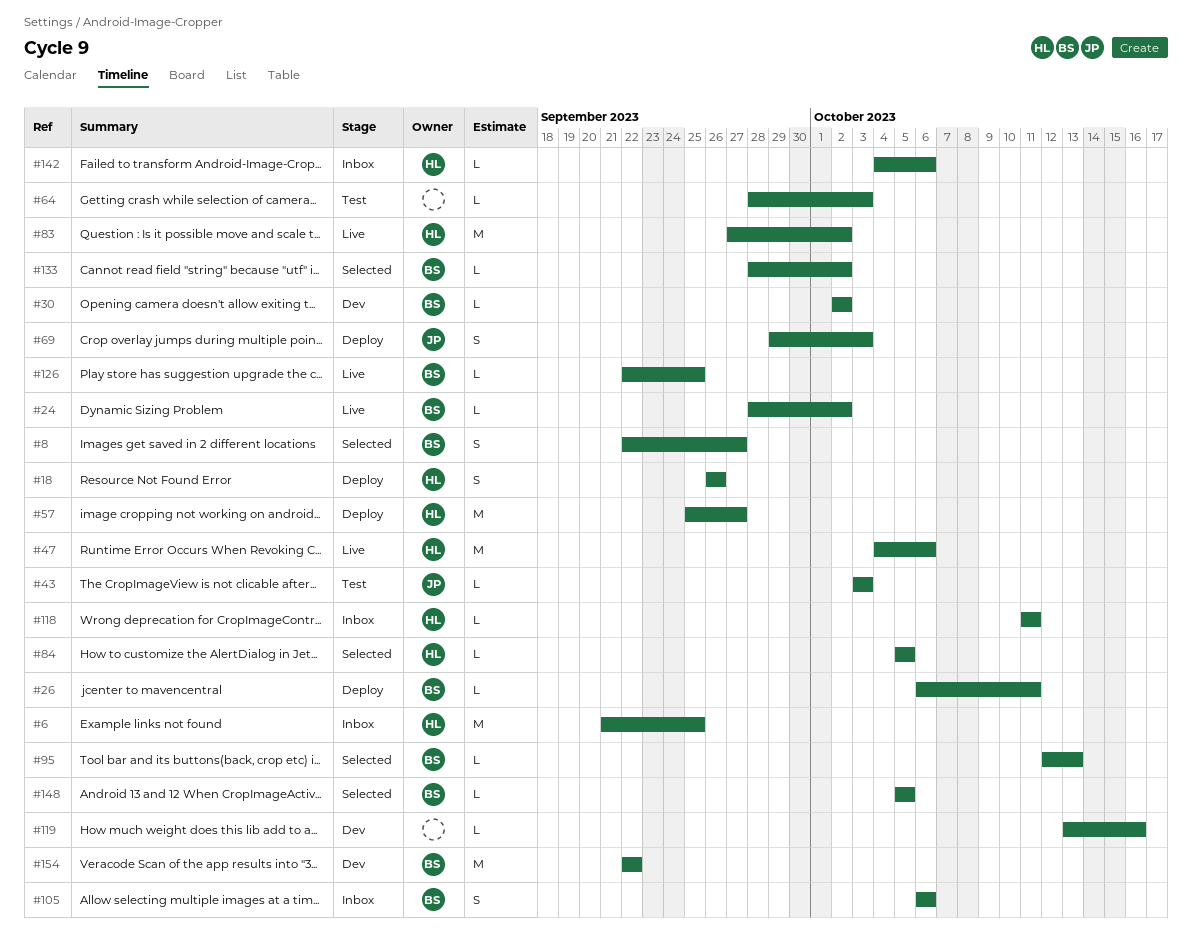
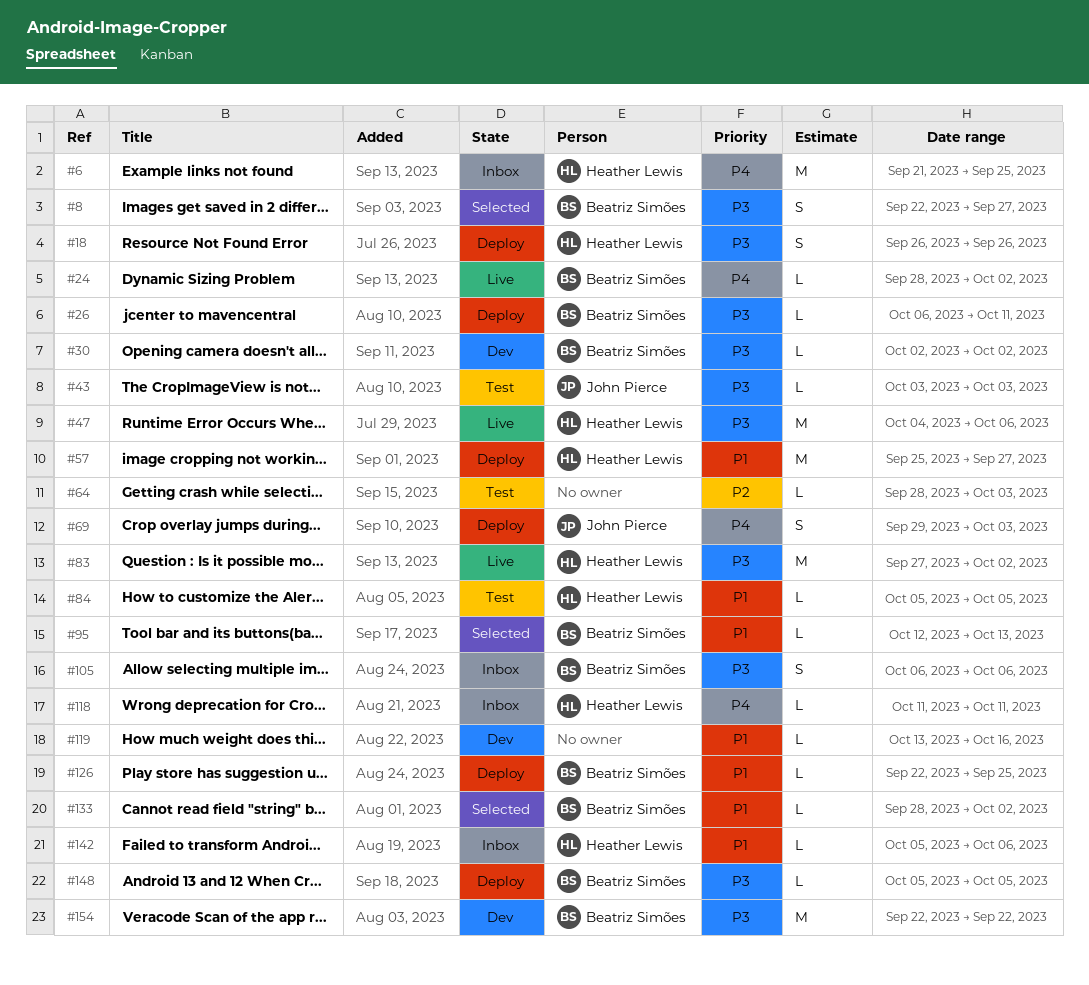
#84, status: Selected -> Test
#126, status: Live -> Deploy
#142, start: Oct 4 -> Oct 5
#148, status: Selected -> Deploy

